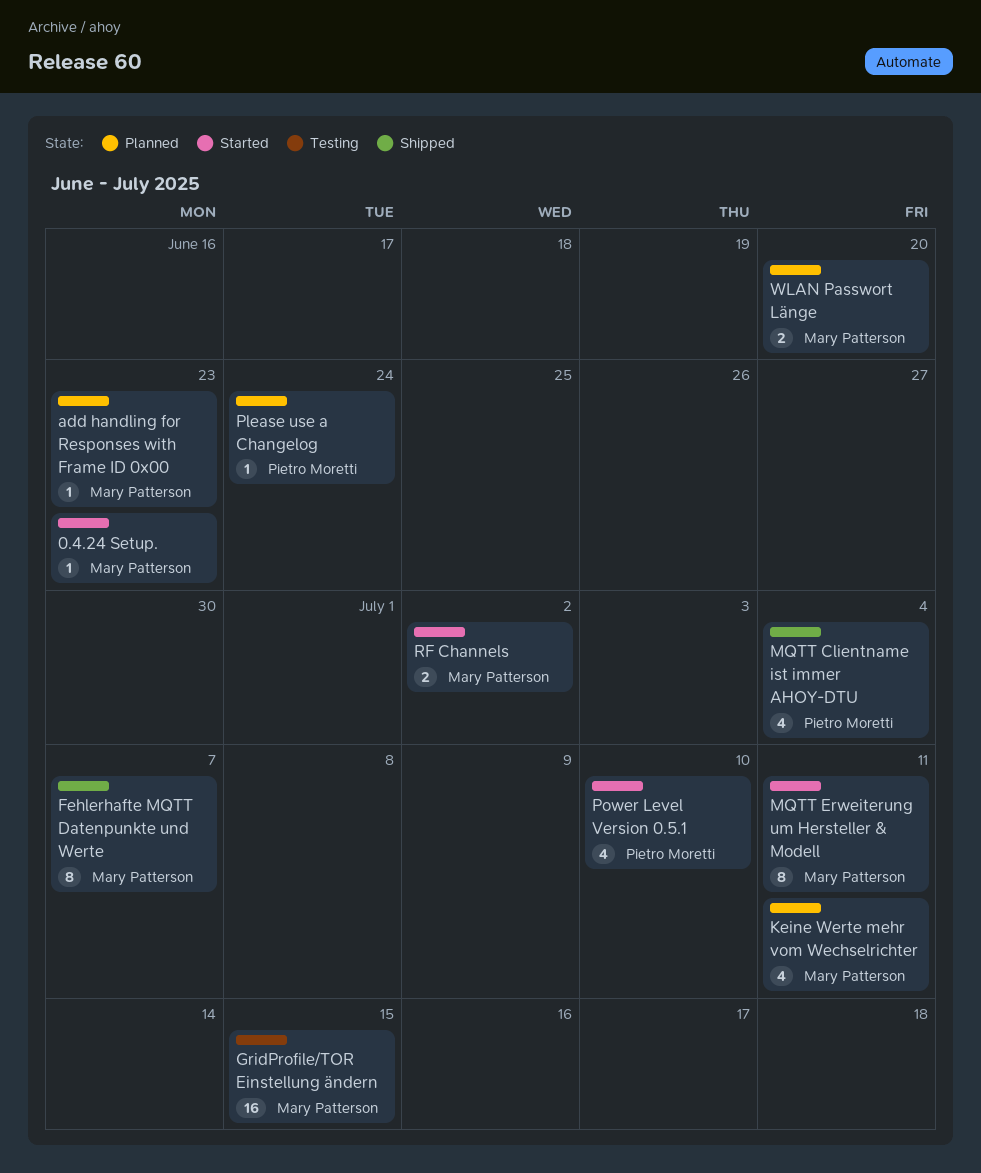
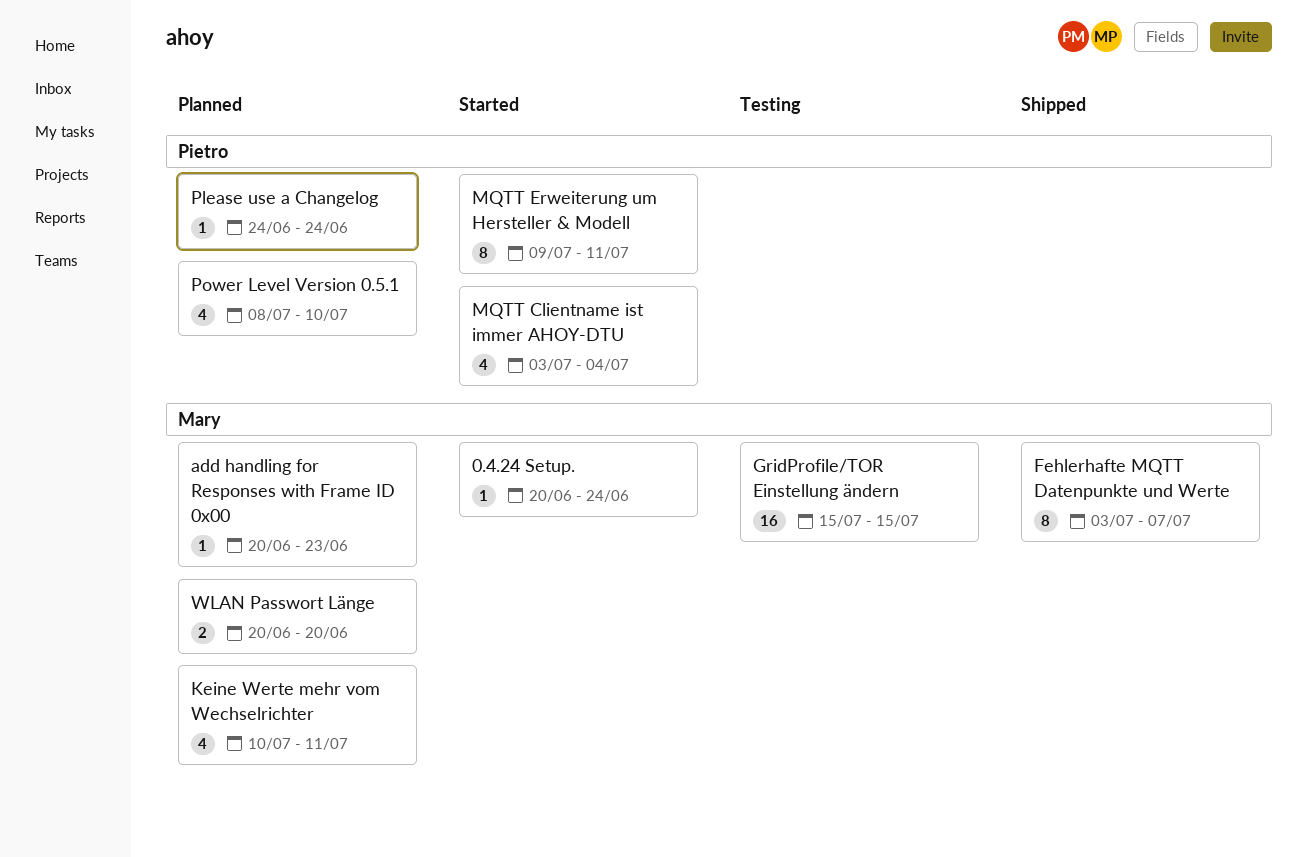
0.4.24 Setup., due: Jun 23 -> Jun 24
MQTT Clientname ist immer AHOY-DTU, status: Shipped -> Started
MQTT Erweiterung um Hersteller & Modell, owner: Mary Patterson -> Pietro Moretti
Power Level Version 0.5.1, status: Started -> Planned
RF Channels: present -> none

